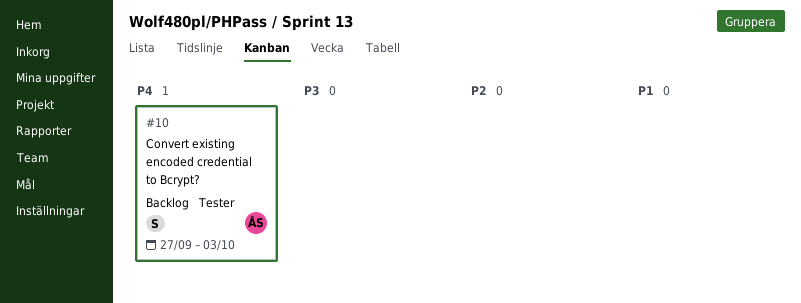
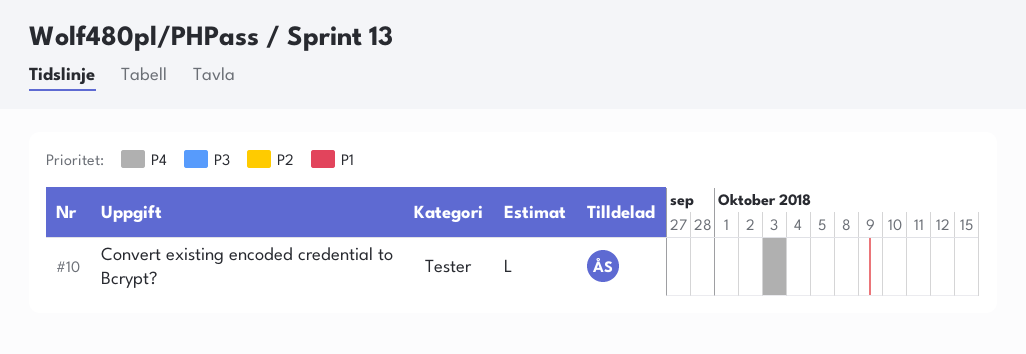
#10, estimate: S -> L
#10, start: Sep 27 -> Oct 3

